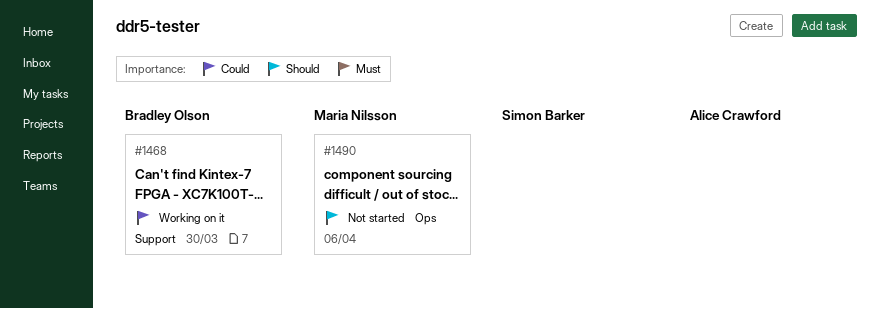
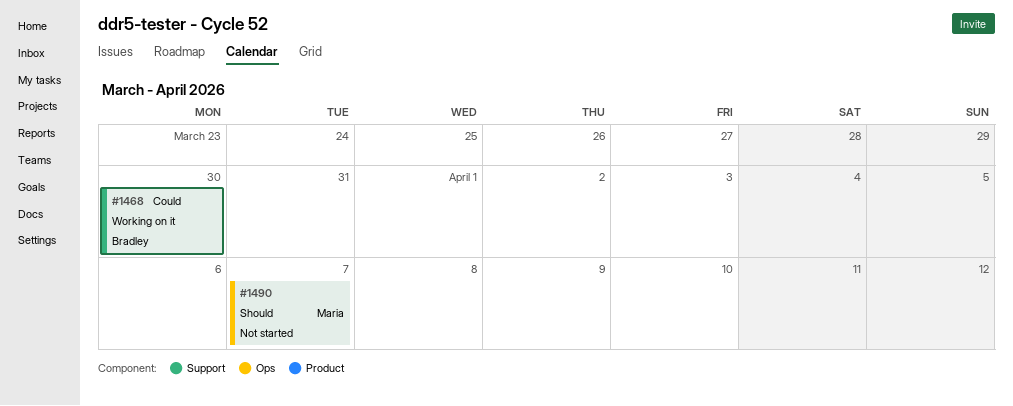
#1490, due: Apr 6 -> Apr 7

